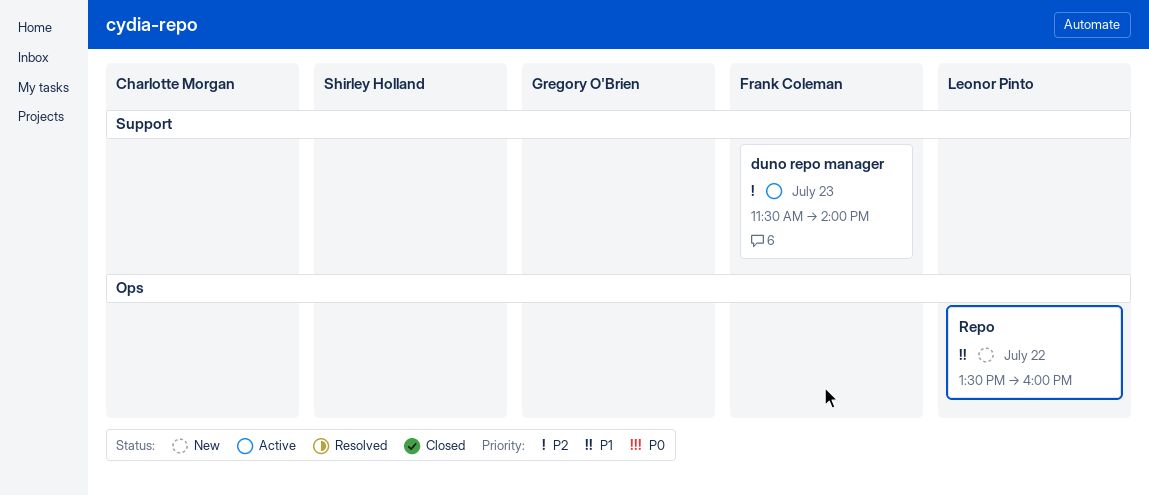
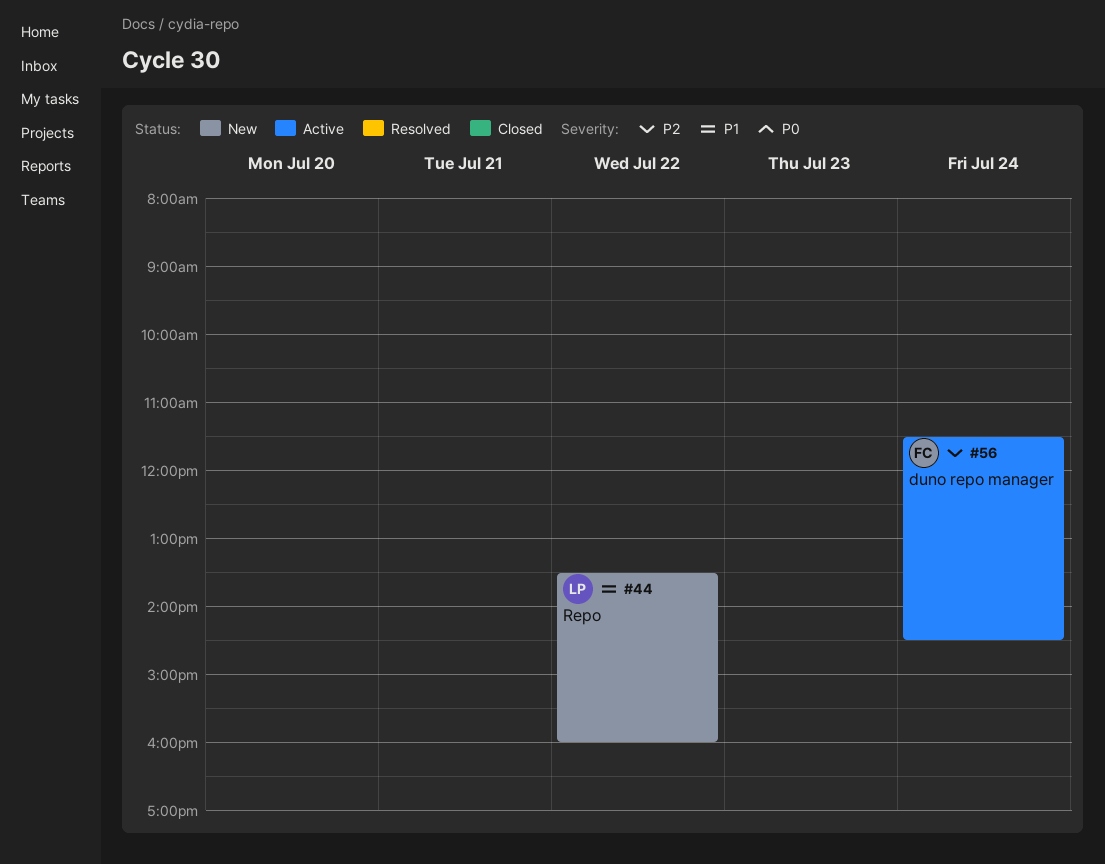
duno repo manager, day: Jul 23 -> Jul 24
duno repo manager, ends: 14:00 -> 14:30

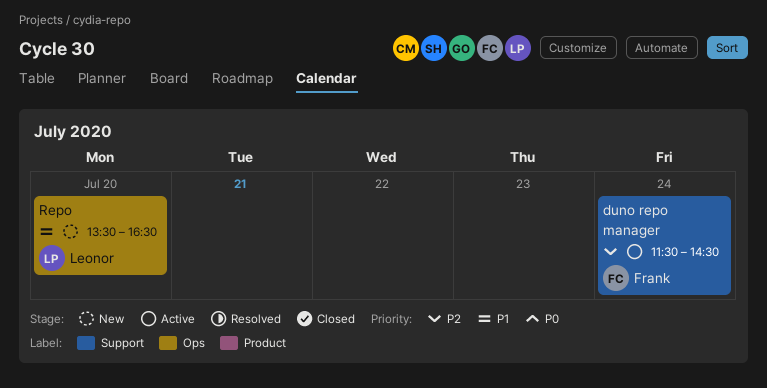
Repo, day: Jul 22 -> Jul 20
Repo, ends: 16:00 -> 16:30

